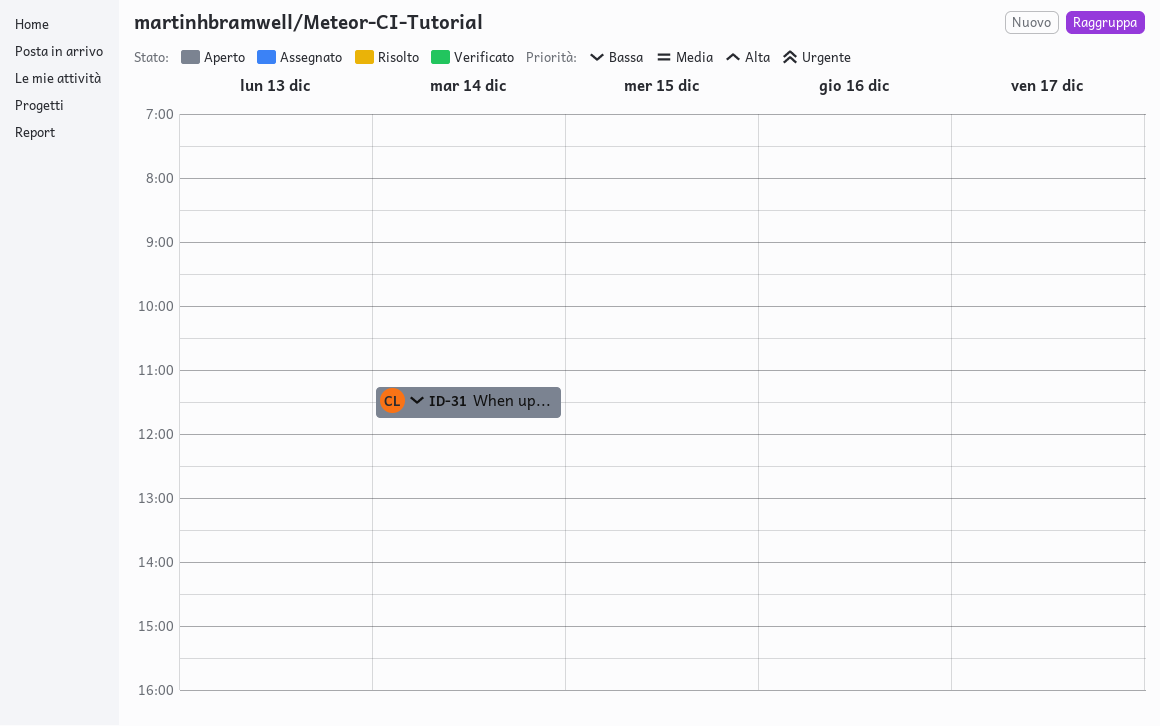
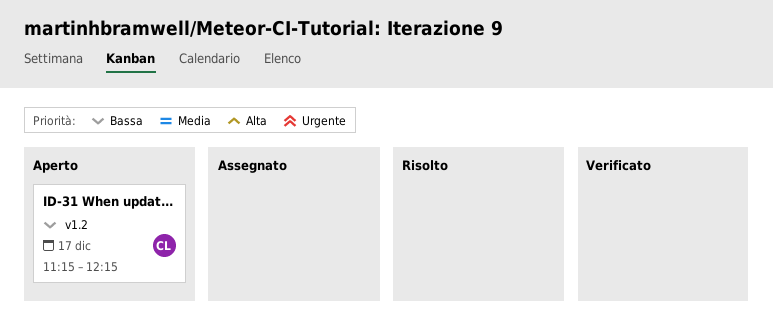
ID-31, day: Dec 14 -> Dec 17
ID-31, ends: 11:45 -> 12:15

